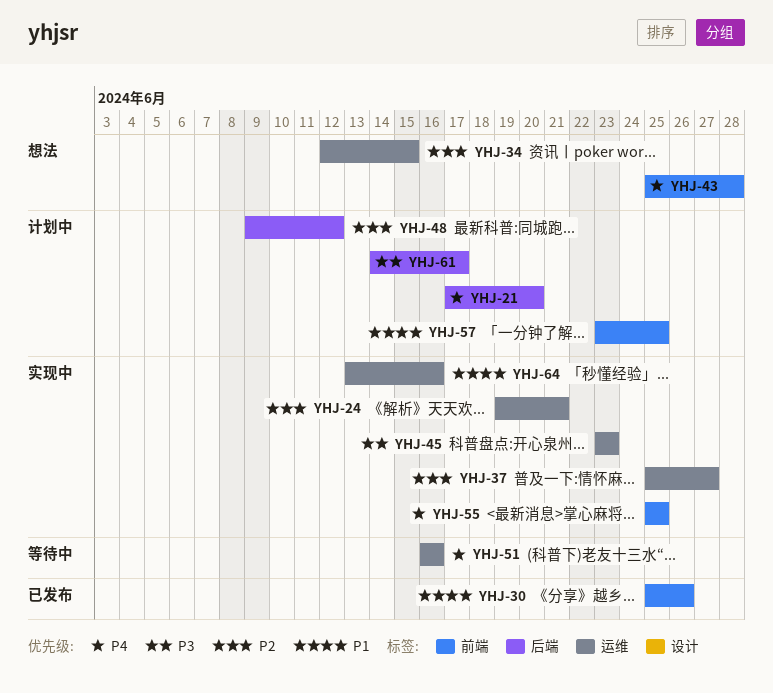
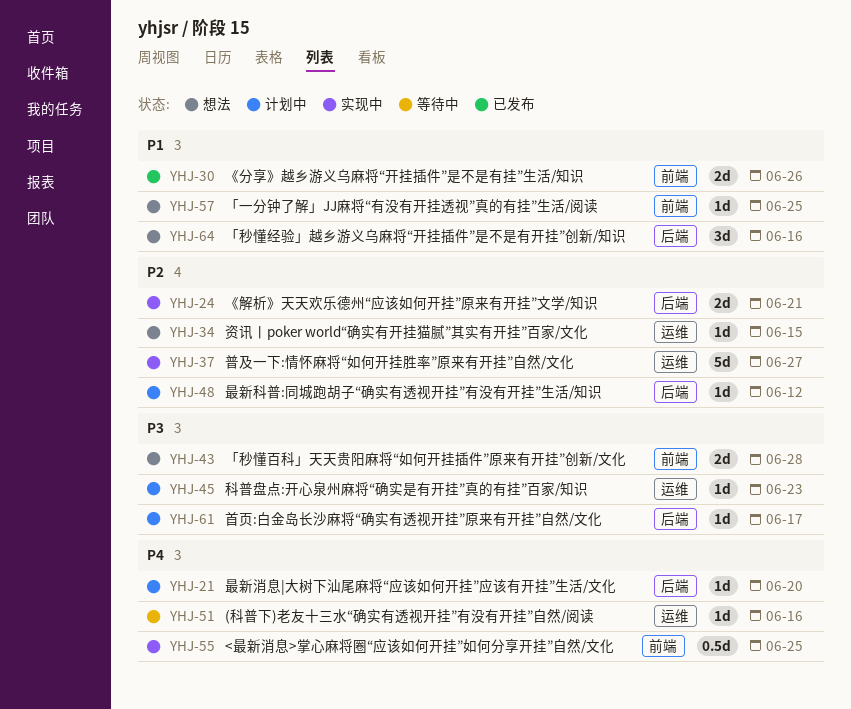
YHJ-24, label: 运维 -> 后端
YHJ-43, priority: P4 -> P3
YHJ-45, status: 实现中 -> 计划中
YHJ-57, status: 计划中 -> 想法
YHJ-64, status: 实现中 -> 想法
YHJ-64, label: 运维 -> 后端

